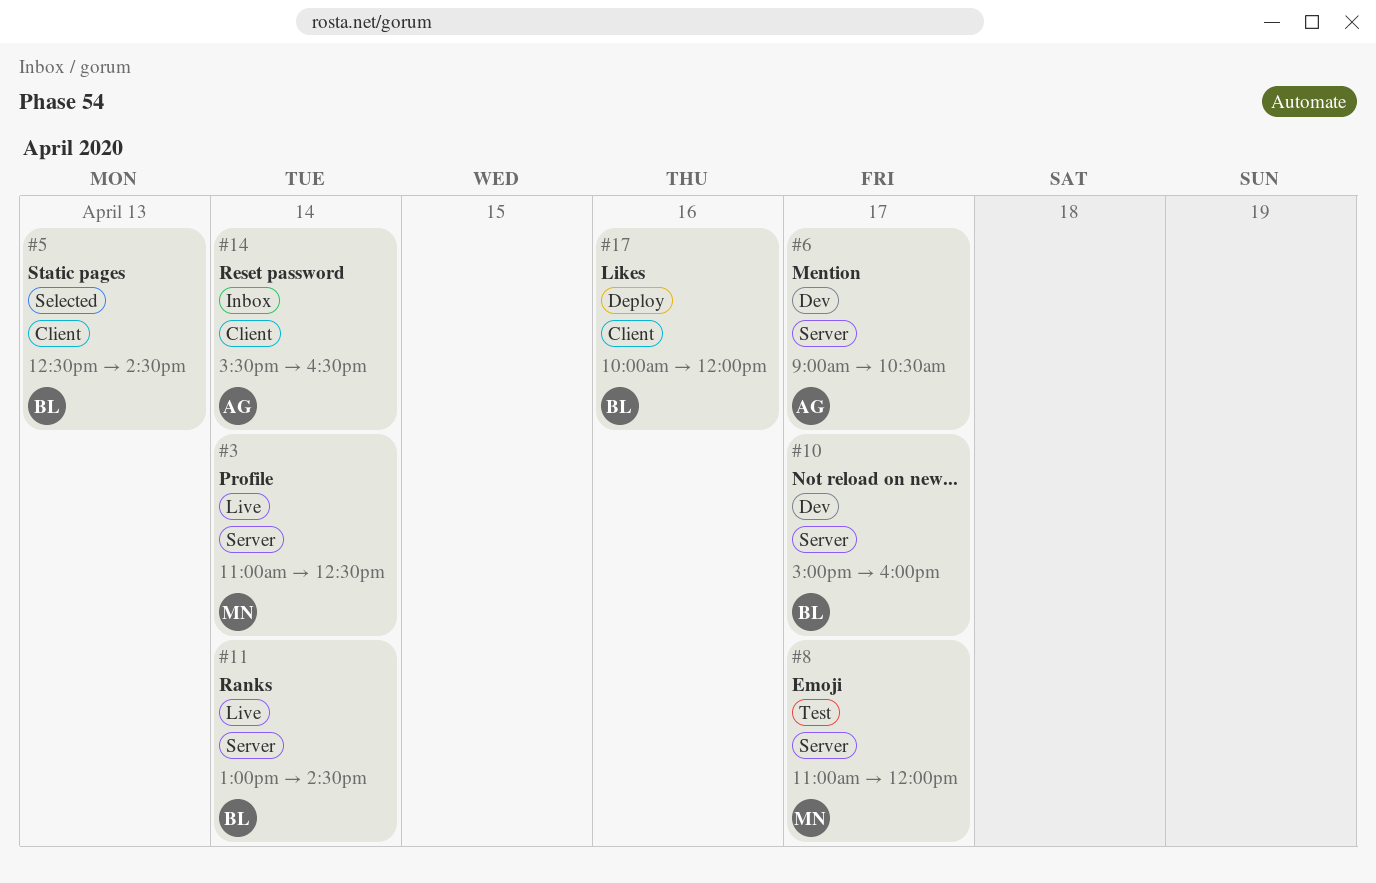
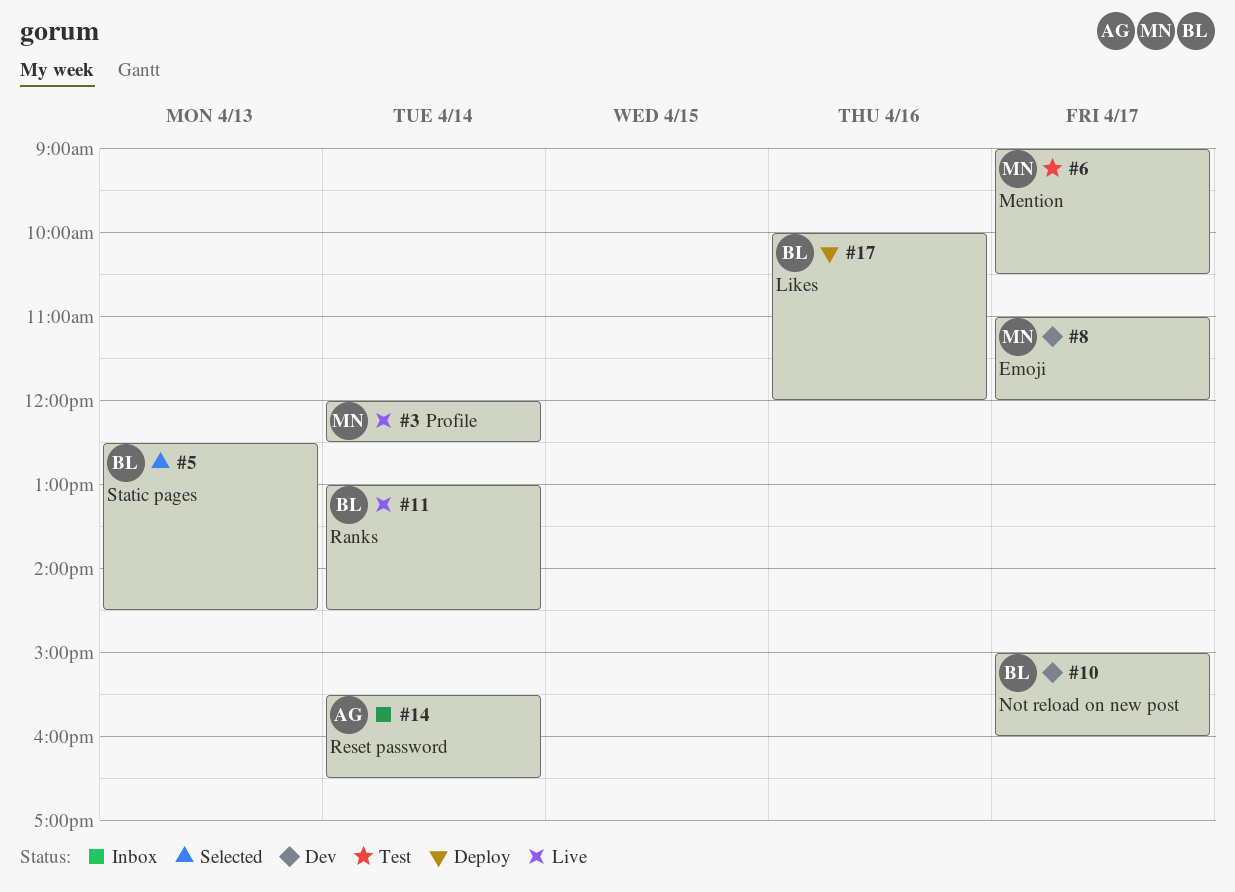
#3, begins: 11:00 -> 12:00
#6, status: Dev -> Test
#6, owner: AG -> MN
#8, status: Test -> Dev

